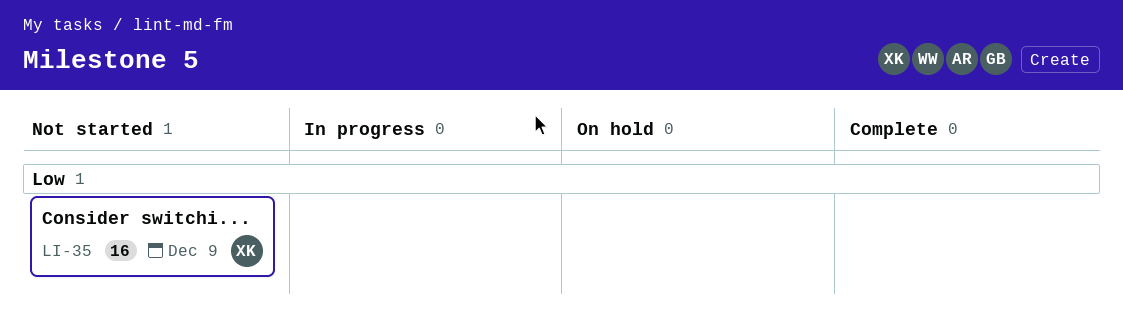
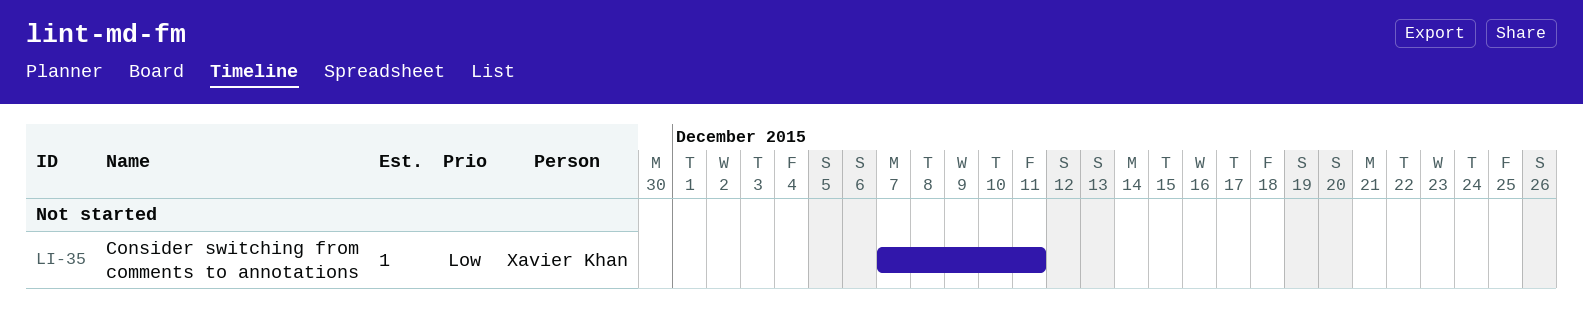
LI-35, estimate: 16 -> 1
LI-35, due: Dec 9 -> Dec 11

